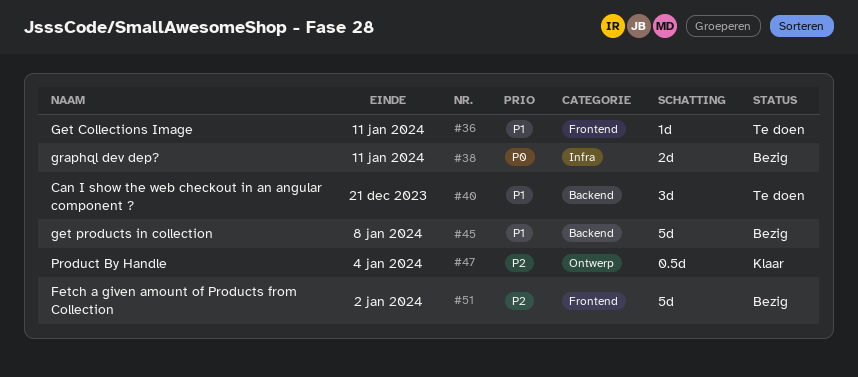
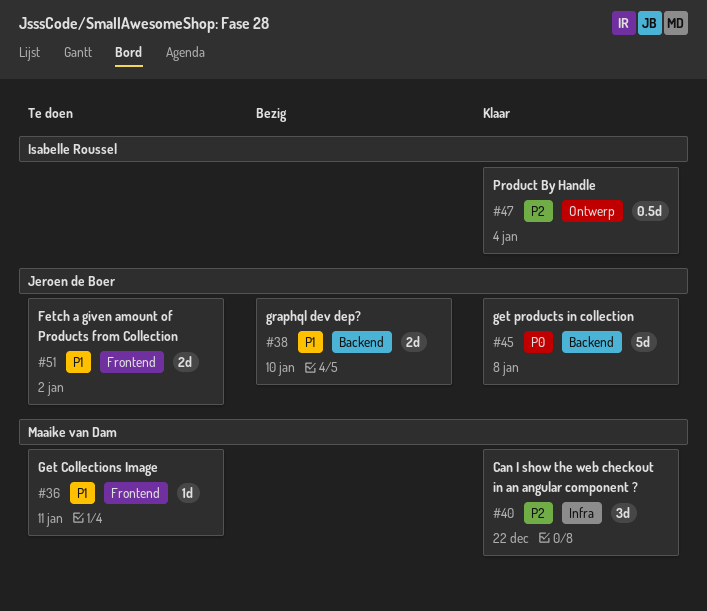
#38, priority: P0 -> P1
#38, label: Infra -> Backend
#38, due: Jan 11 -> Jan 10
#40, status: Te doen -> Klaar
#40, priority: P1 -> P2
#40, label: Backend -> Infra
#40, due: Dec 21 -> Dec 22
#45, status: Bezig -> Klaar
#45, priority: P1 -> P0
#51, status: Bezig -> Te doen
#51, priority: P2 -> P1
#51, estimate: 5d -> 2d

